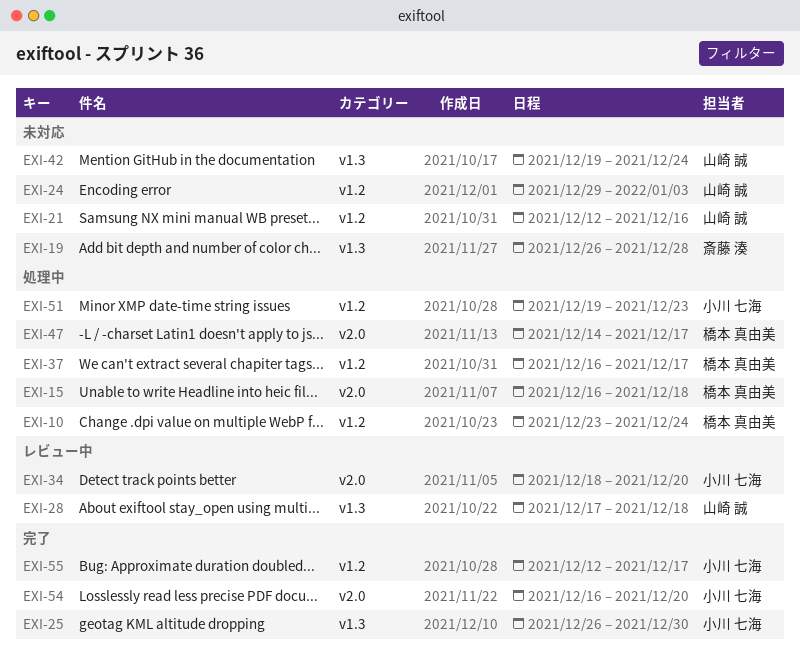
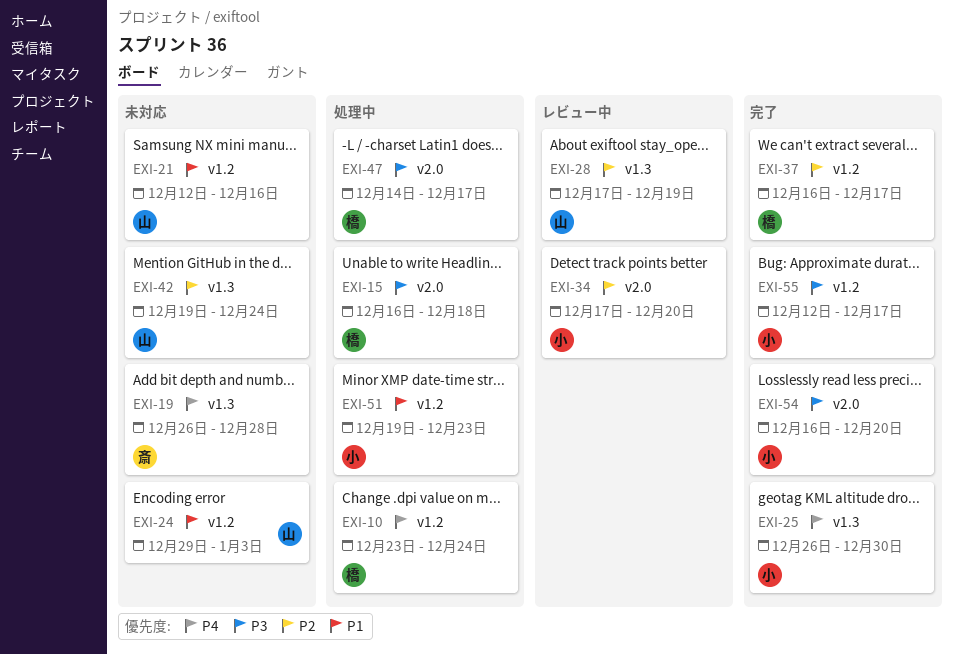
EXI-28, due: Dec 18 -> Dec 19
EXI-34, start: Dec 18 -> Dec 17
EXI-37, status: 処理中 -> 完了

